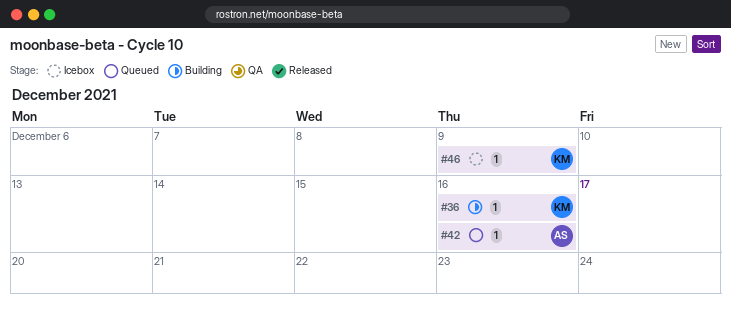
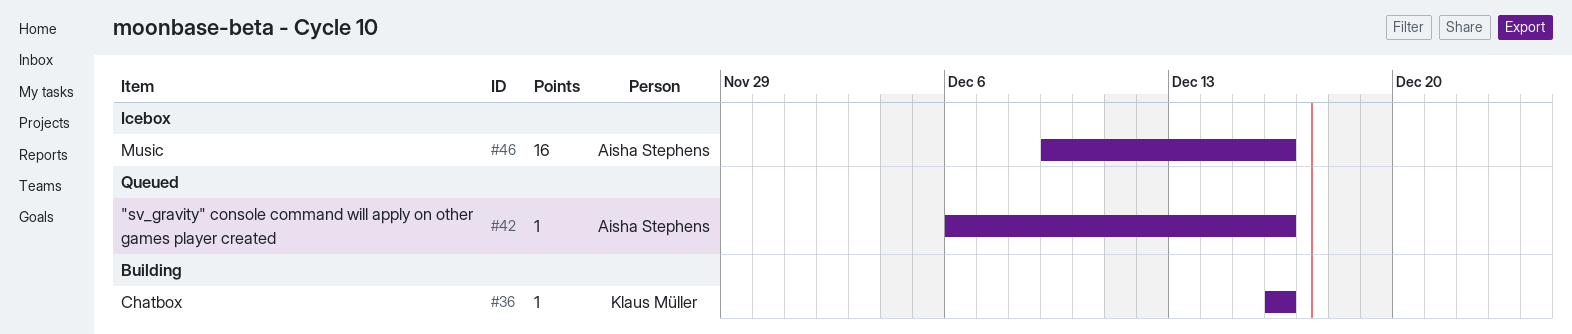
#46, owner: Klaus Müller -> Aisha Stephens
#46, estimate: 1 -> 16
#46, due: Dec 9 -> Dec 16

